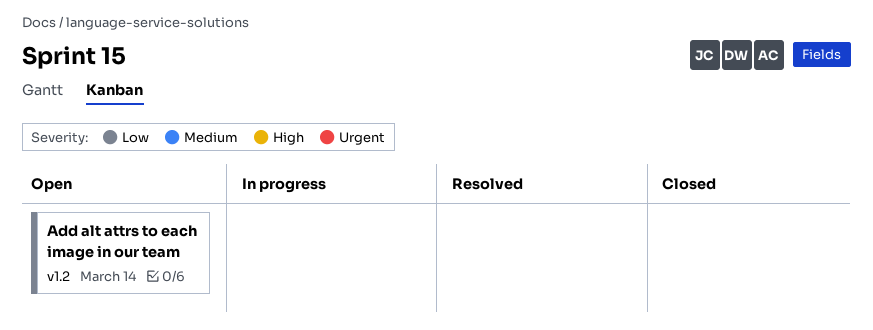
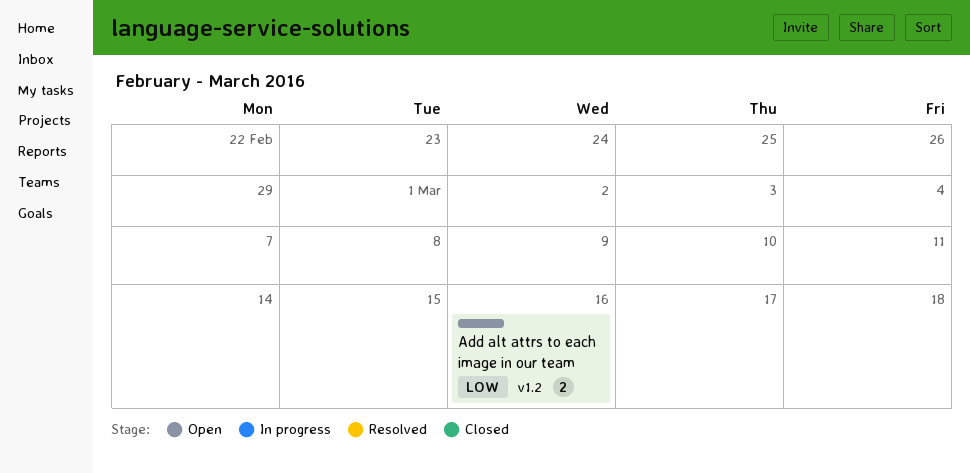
Add alt attrs to each image in our team, due: Mar 14 -> Mar 16

